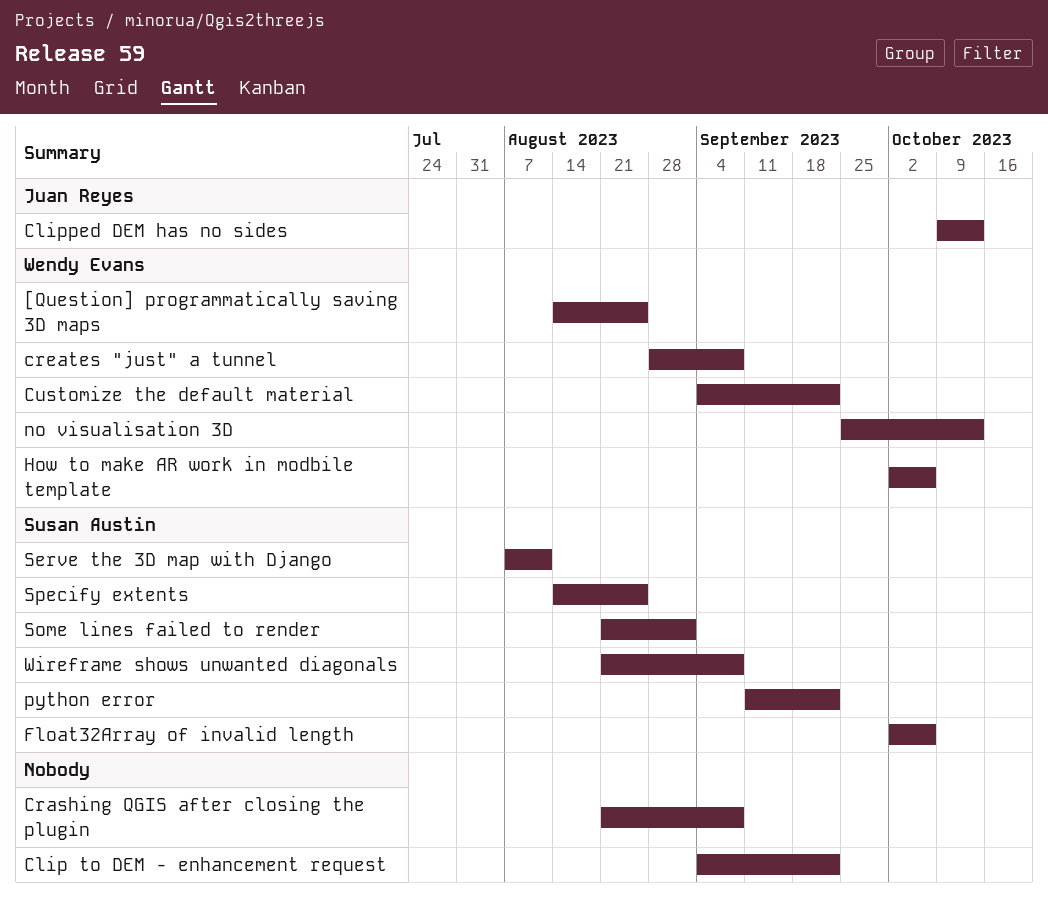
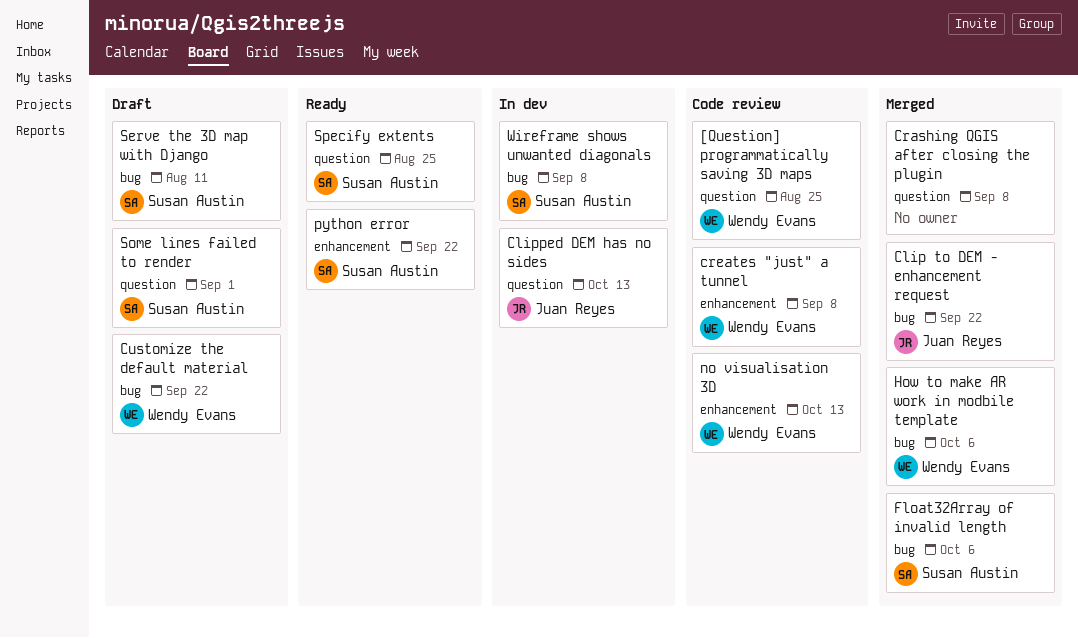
Clip to DEM - enhancement request, owner: none -> Juan Reyes

